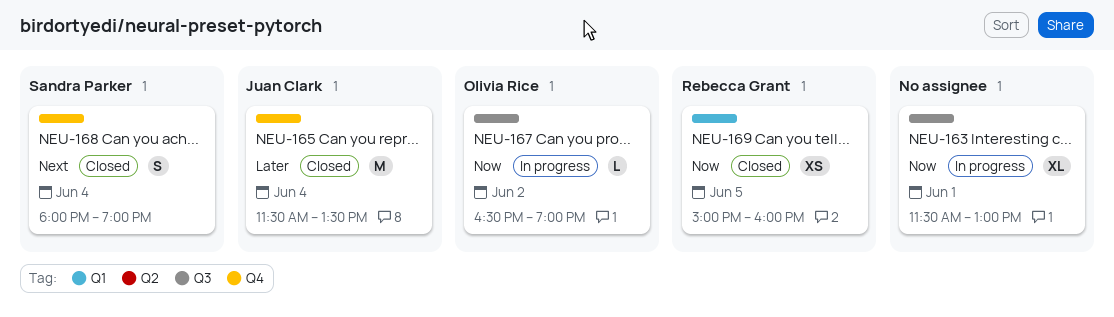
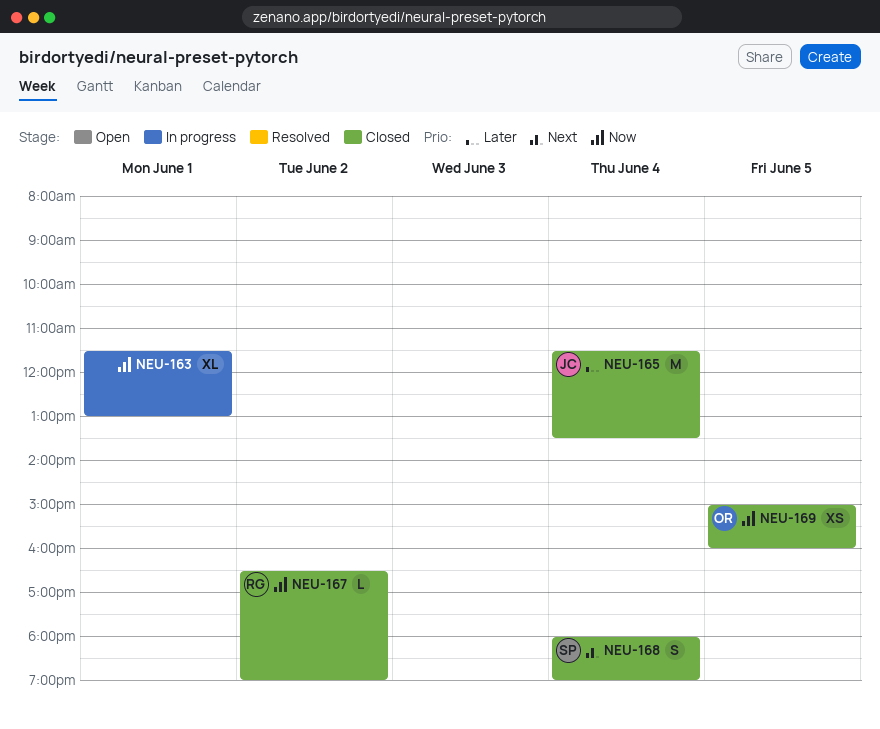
NEU-167, status: In progress -> Closed
NEU-167, owner: Olivia Rice -> Rebecca Grant
NEU-169, owner: Rebecca Grant -> Olivia Rice

